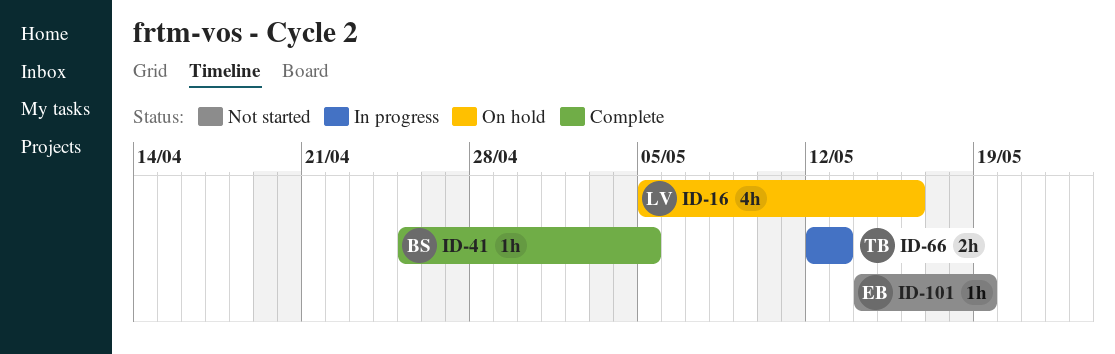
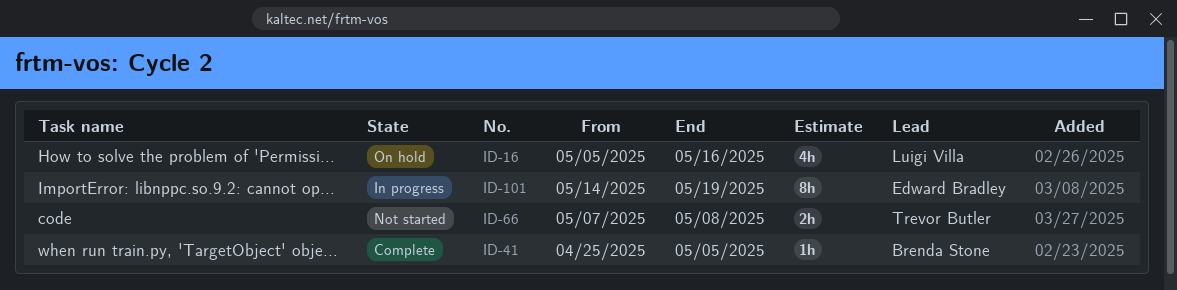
ID-66, status: In progress -> Not started
ID-66, start: May 12 -> May 7
ID-66, due: May 13 -> May 8
ID-101, status: Not started -> In progress
ID-101, estimate: 1h -> 8h

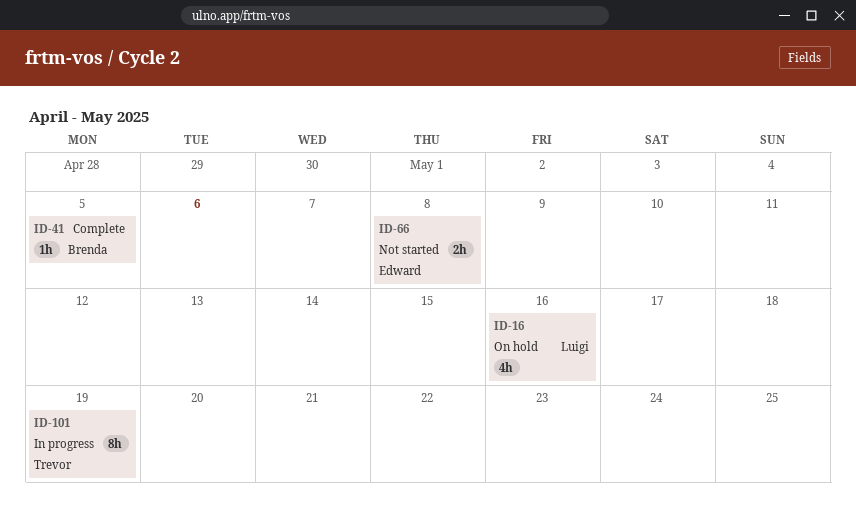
ID-66, owner: Trevor Butler -> Edward Bradley
ID-101, owner: Edward Bradley -> Trevor Butler

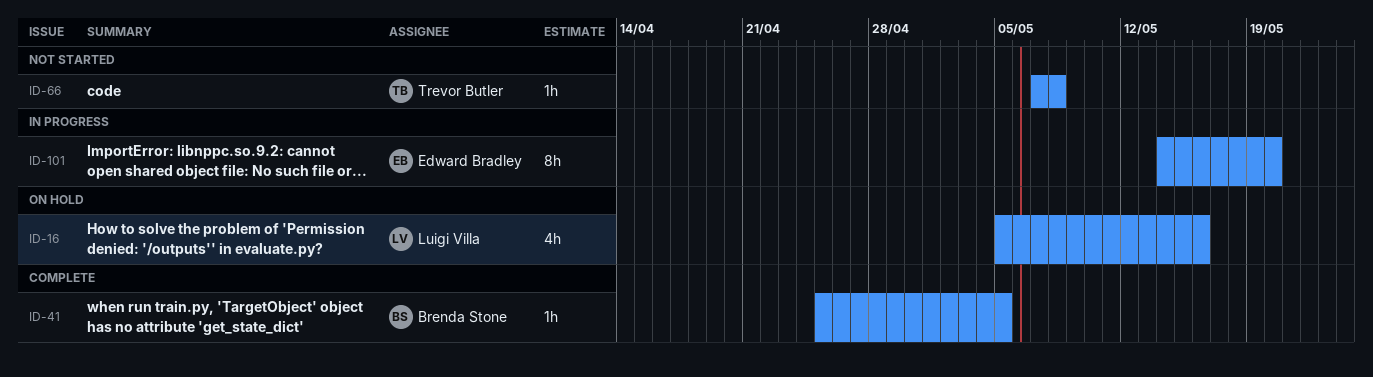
ID-66, owner: Edward Bradley -> Trevor Butler
ID-66, estimate: 2h -> 1h
ID-101, owner: Trevor Butler -> Edward Bradley
ID-101, due: May 19 -> May 20

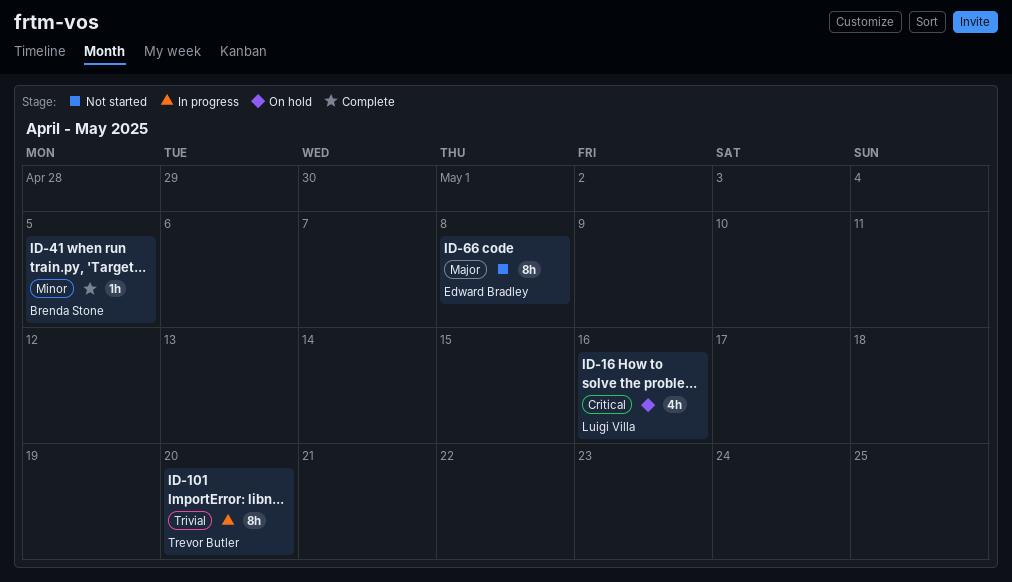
ID-66, owner: Trevor Butler -> Edward Bradley
ID-66, estimate: 1h -> 8h
ID-101, owner: Edward Bradley -> Trevor Butler

